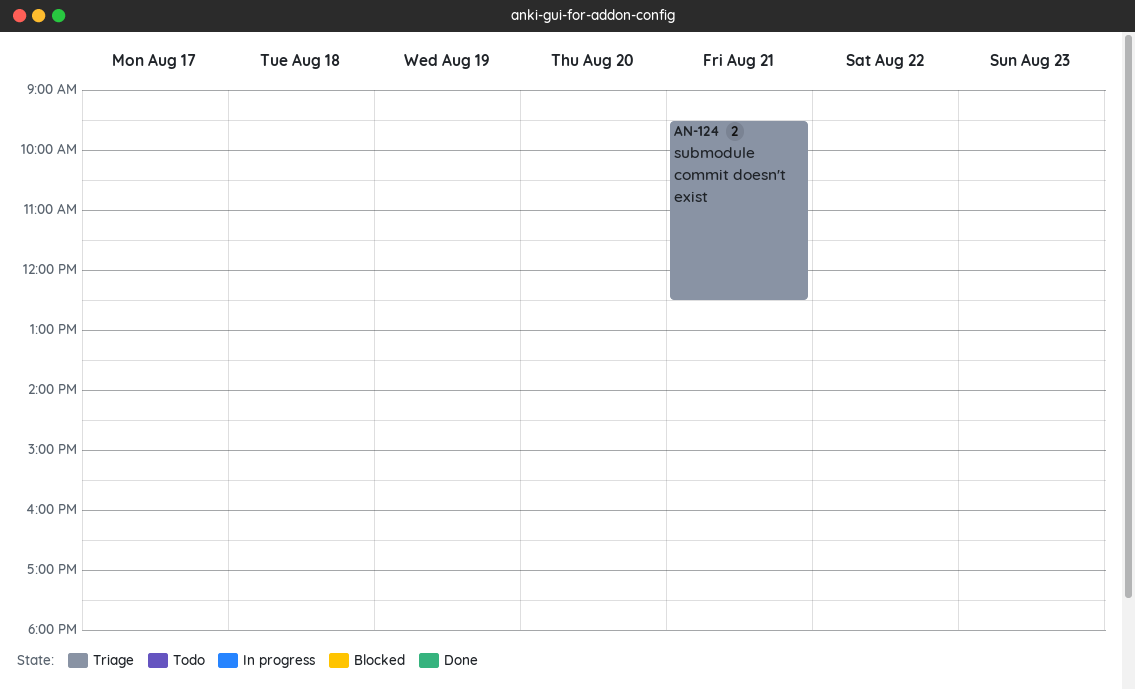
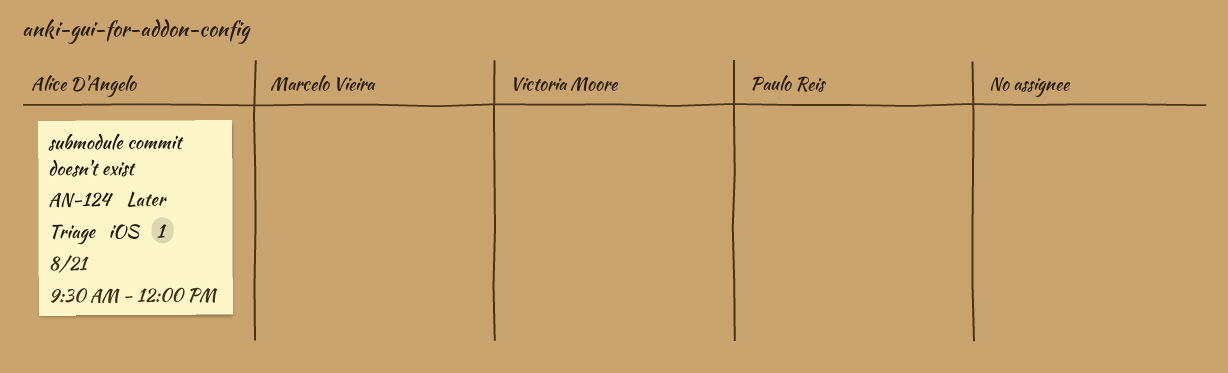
AN-124, estimate: 2 -> 1
AN-124, ends: 12:30 -> 12:00

